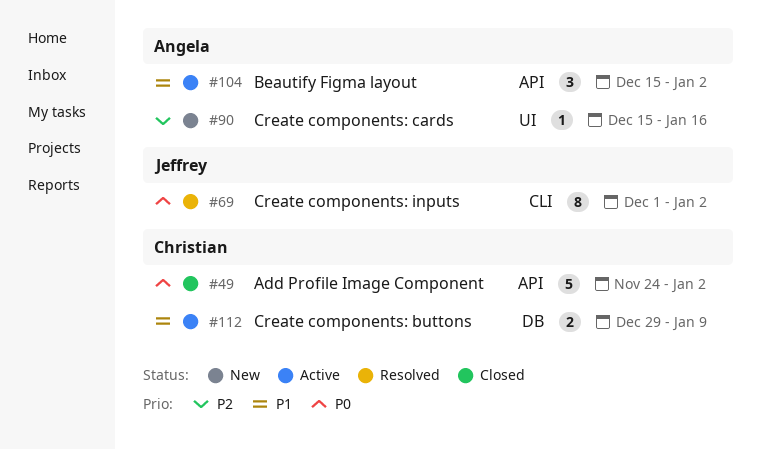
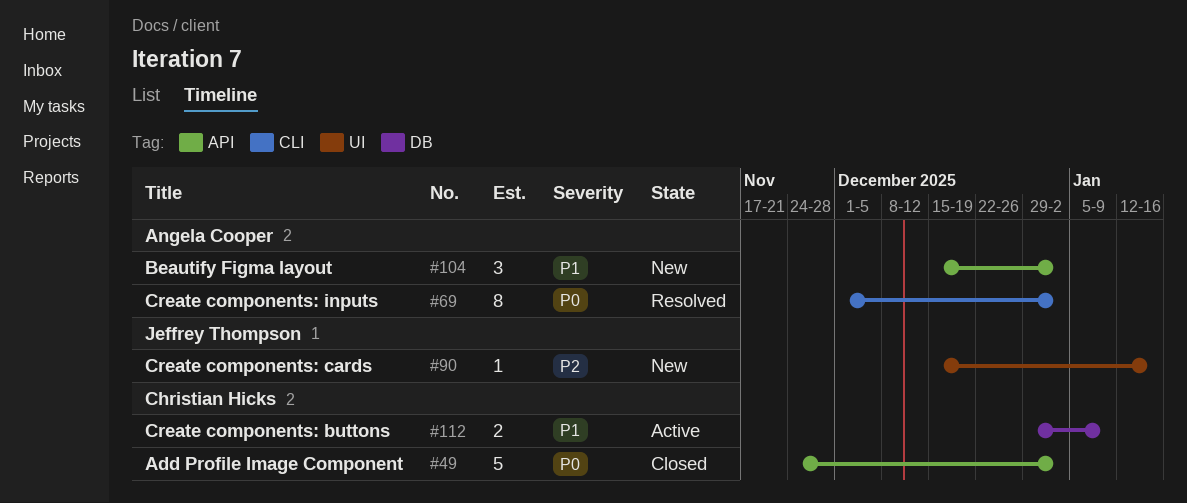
#69, owner: Jeffrey Thompson -> Angela Cooper
#90, owner: Angela Cooper -> Jeffrey Thompson
#104, status: Active -> New

